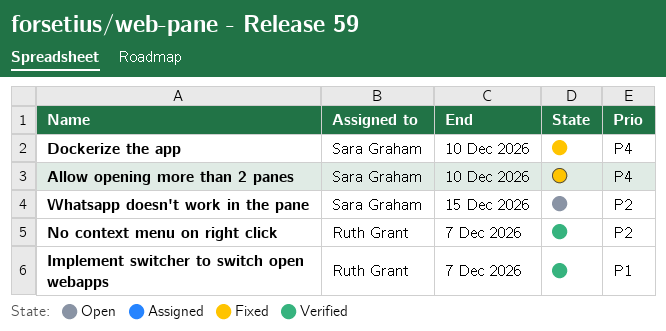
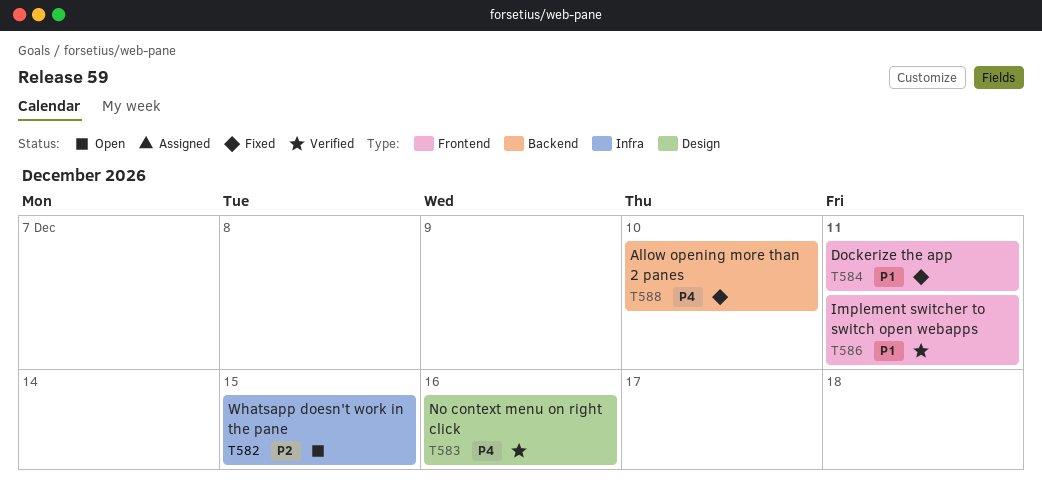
Dockerize the app, priority: P4 -> P1
Dockerize the app, due: Dec 10 -> Dec 11
Implement switcher to switch open webapps, due: Dec 7 -> Dec 11
No context menu on right click, priority: P2 -> P4
No context menu on right click, due: Dec 7 -> Dec 16

